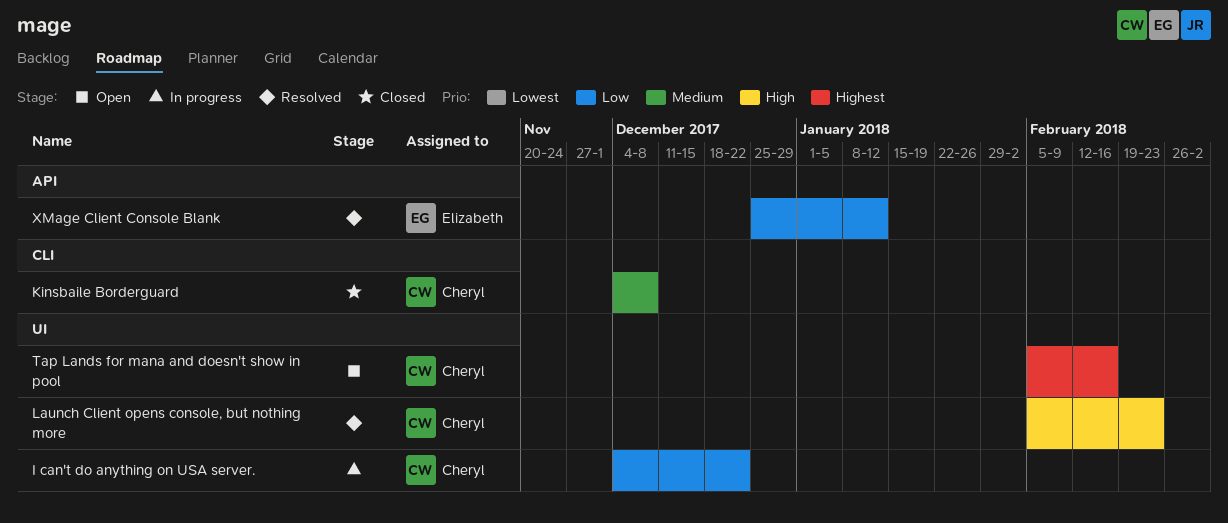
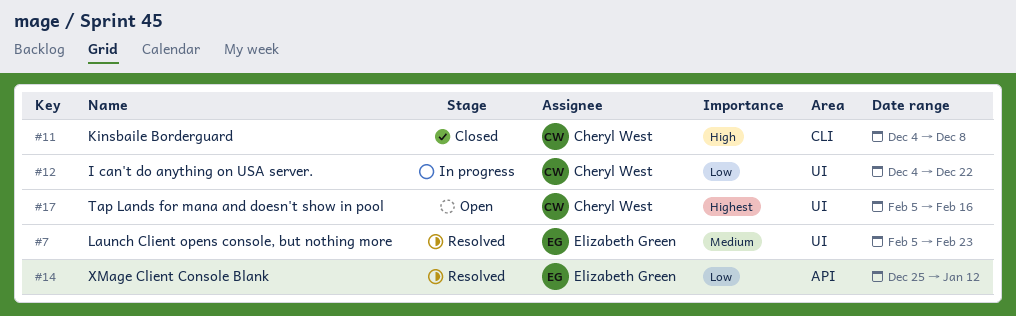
Kinsbaile Borderguard, priority: Medium -> High
Launch Client opens console, but nothing more, owner: Cheryl West -> Elizabeth Green
Launch Client opens console, but nothing more, priority: High -> Medium

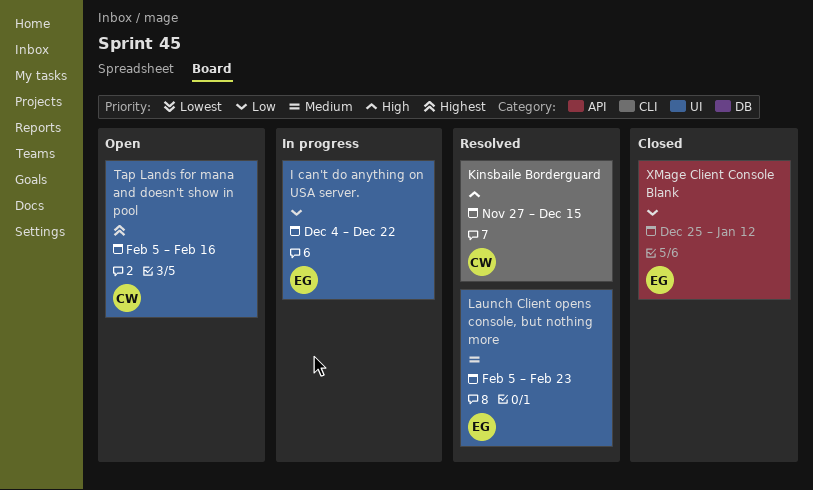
I can't do anything on USA server., owner: Cheryl West -> Elizabeth Green
Kinsbaile Borderguard, status: Closed -> Resolved
Kinsbaile Borderguard, start: Dec 4 -> Nov 27
Kinsbaile Borderguard, due: Dec 8 -> Dec 15
XMage Client Console Blank, status: Resolved -> Closed

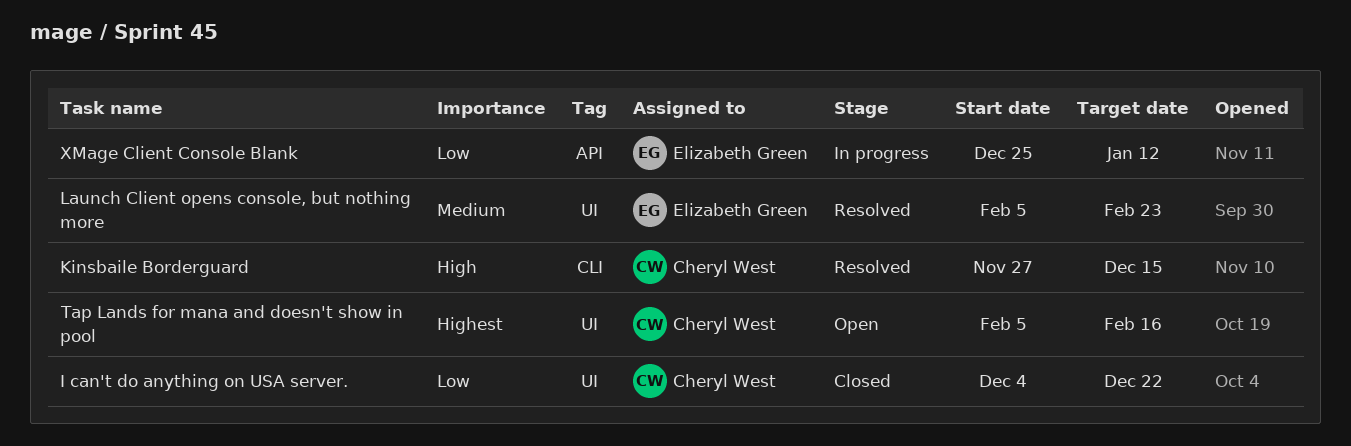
I can't do anything on USA server., status: In progress -> Closed
I can't do anything on USA server., owner: Elizabeth Green -> Cheryl West
XMage Client Console Blank, status: Closed -> In progress

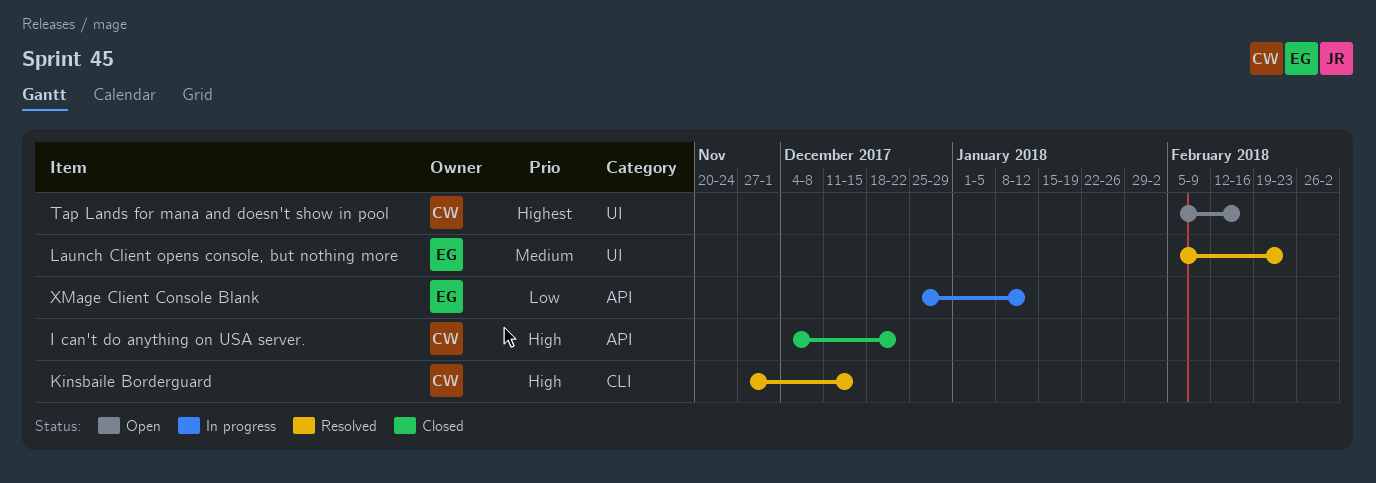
I can't do anything on USA server., priority: Low -> High
I can't do anything on USA server., label: UI -> API

